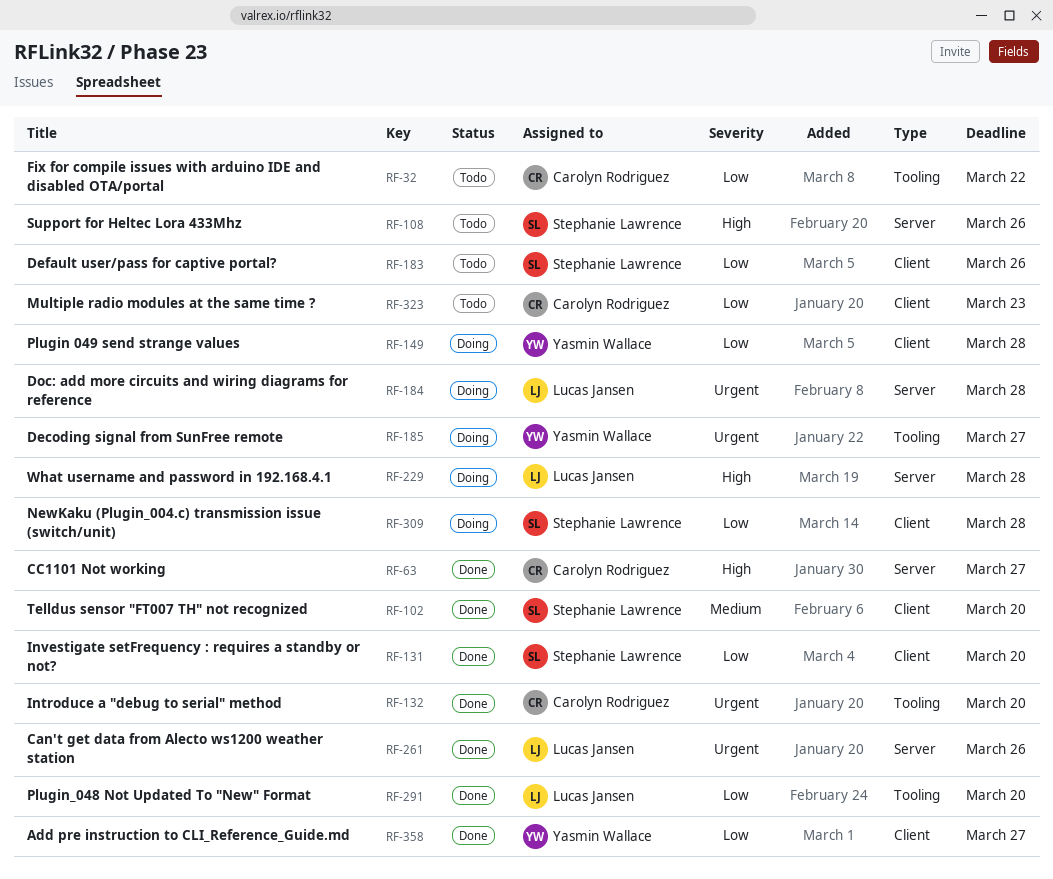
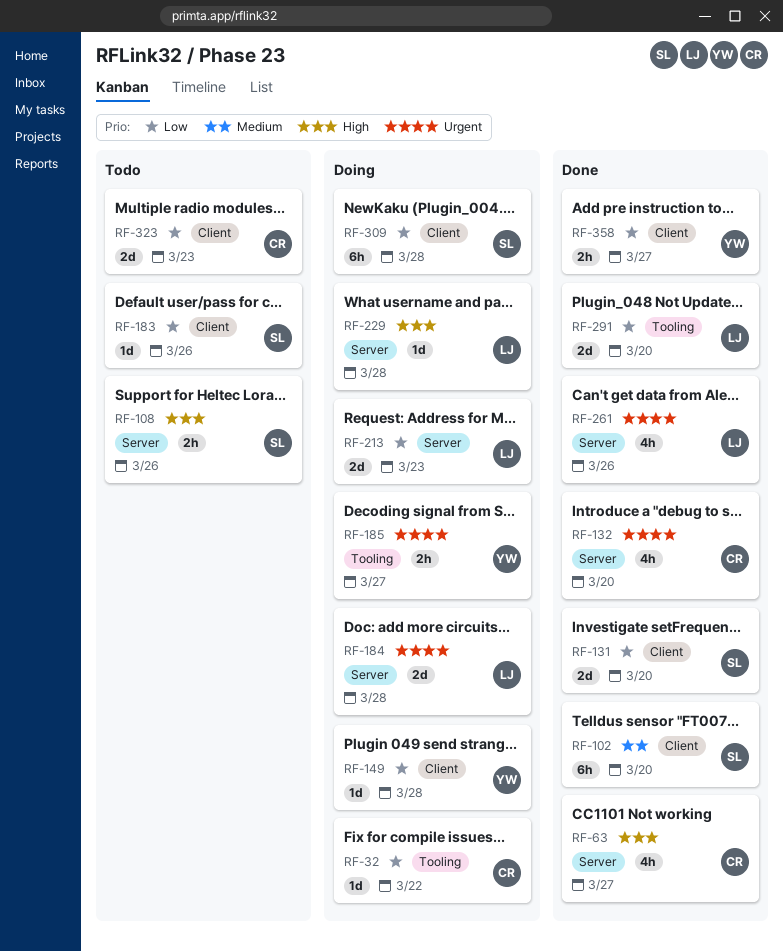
RF-32, status: Todo -> Doing
RF-132, label: Tooling -> Server
RF-213: none -> present

